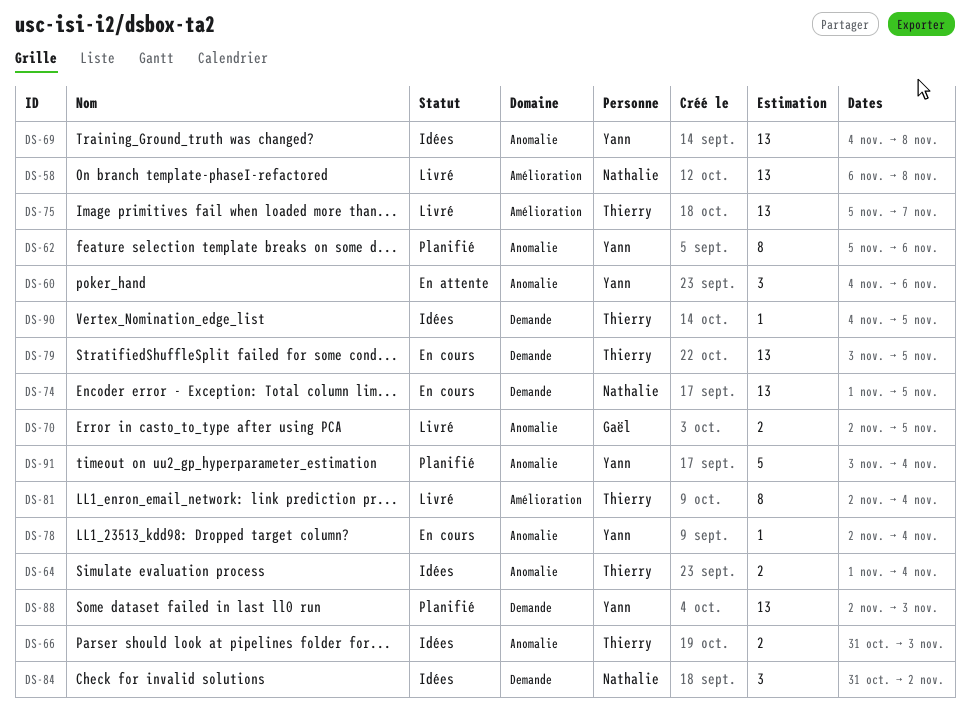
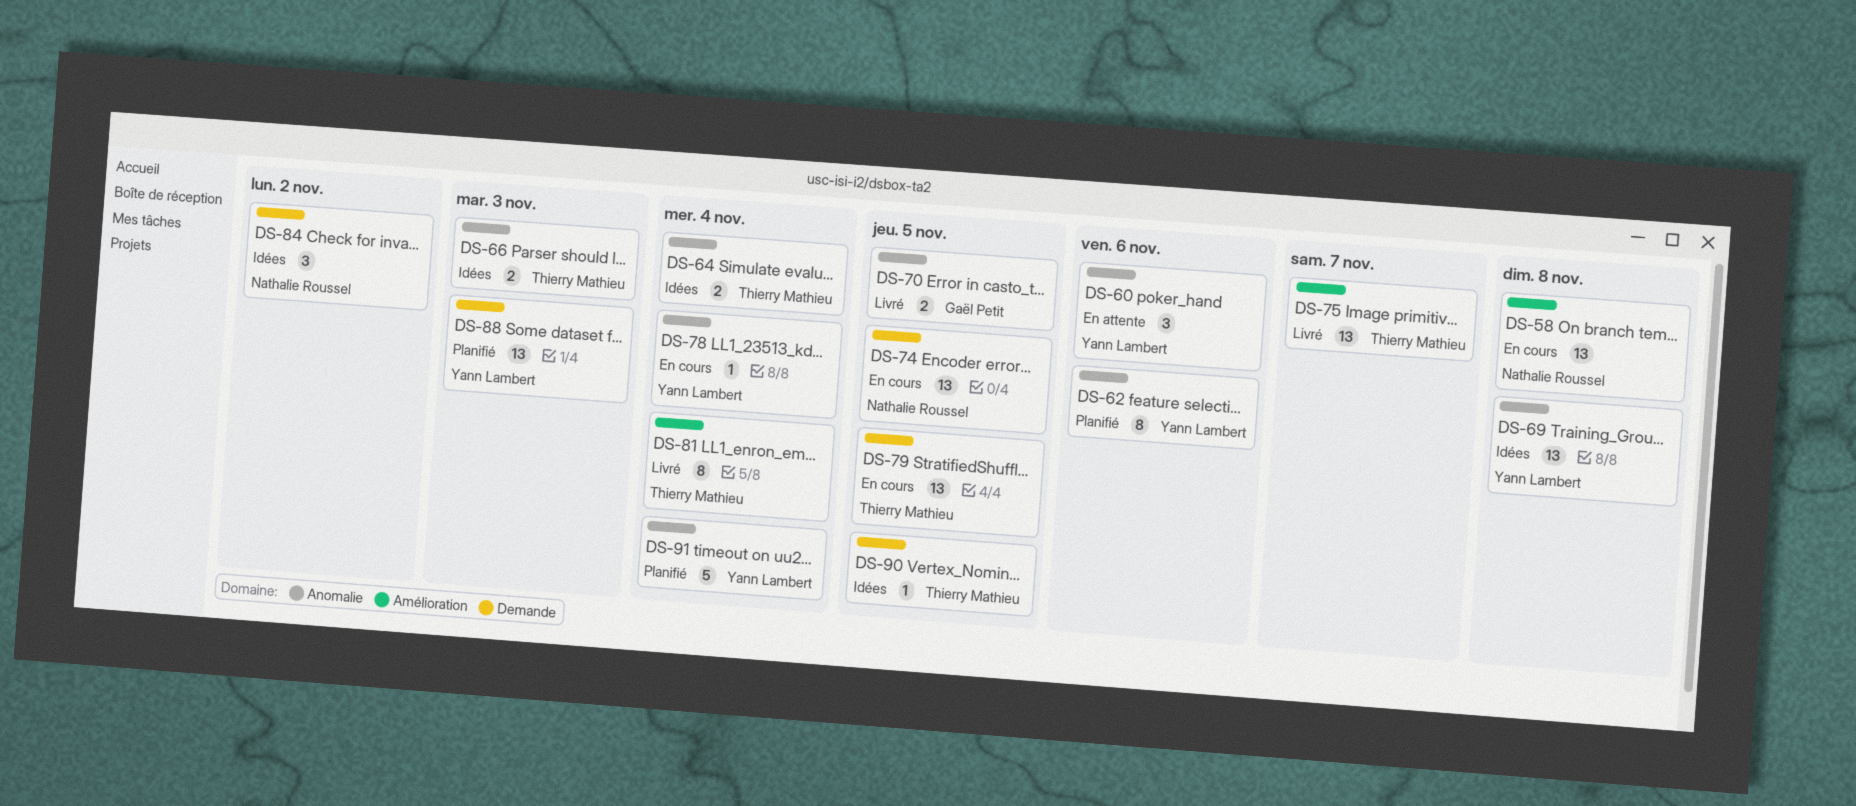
DS-58, status: Livré -> En cours

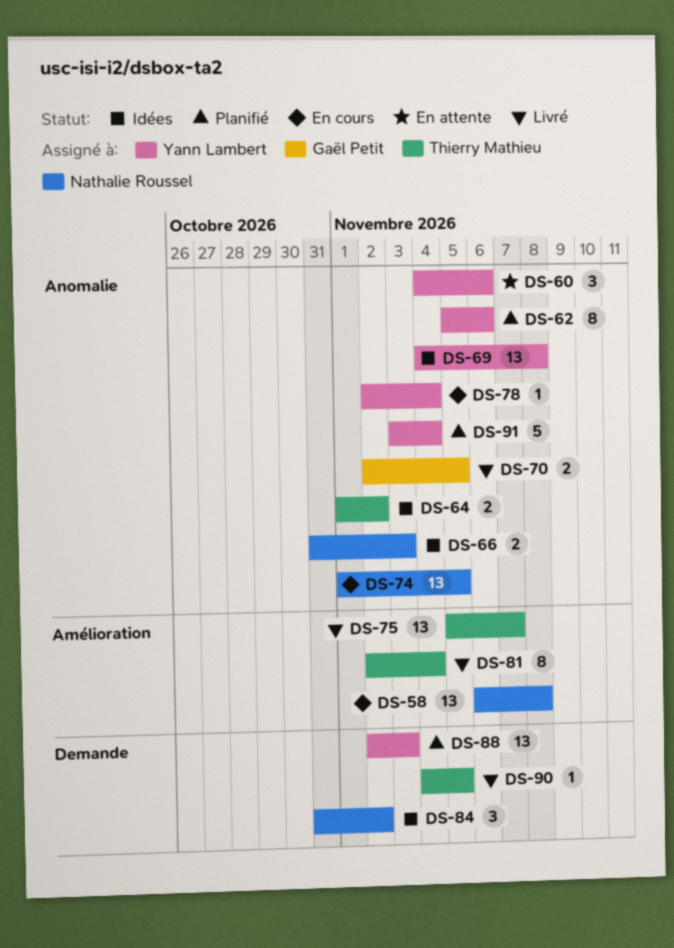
DS-64, due: Nov 4 -> Nov 2
DS-66, owner: Thierry Mathieu -> Nathalie Roussel
DS-74, label: Demande -> Anomalie
DS-79: present -> none
DS-90, status: Idées -> Livré

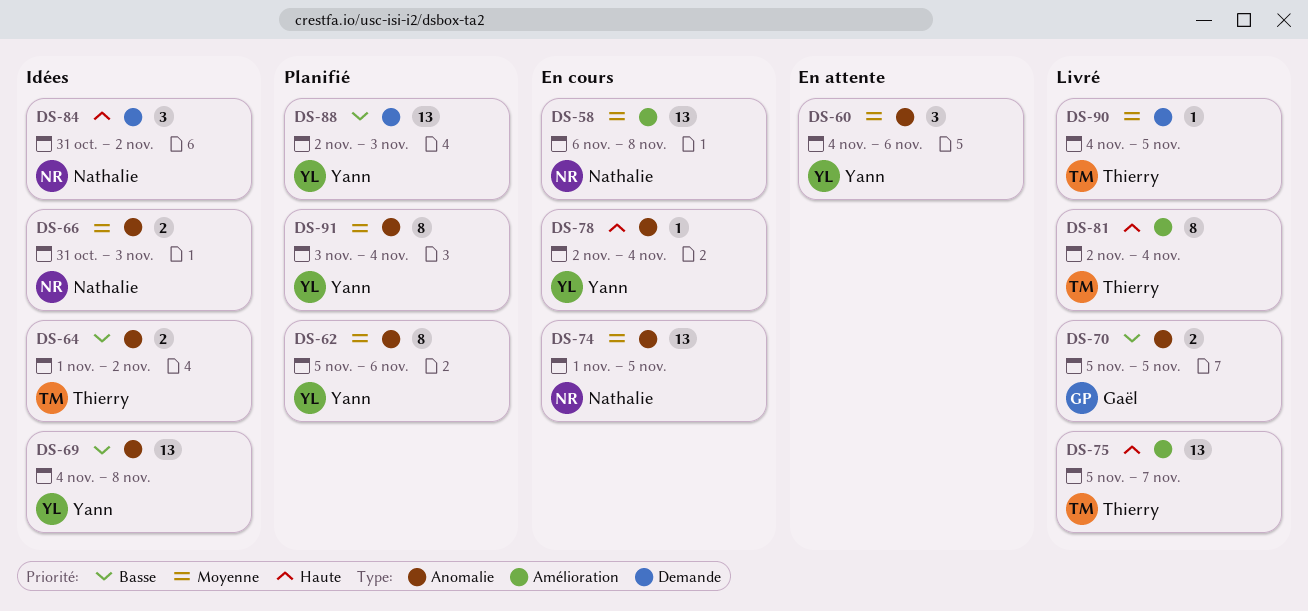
DS-70, start: Nov 2 -> Nov 5
DS-91, estimate: 5 -> 8

